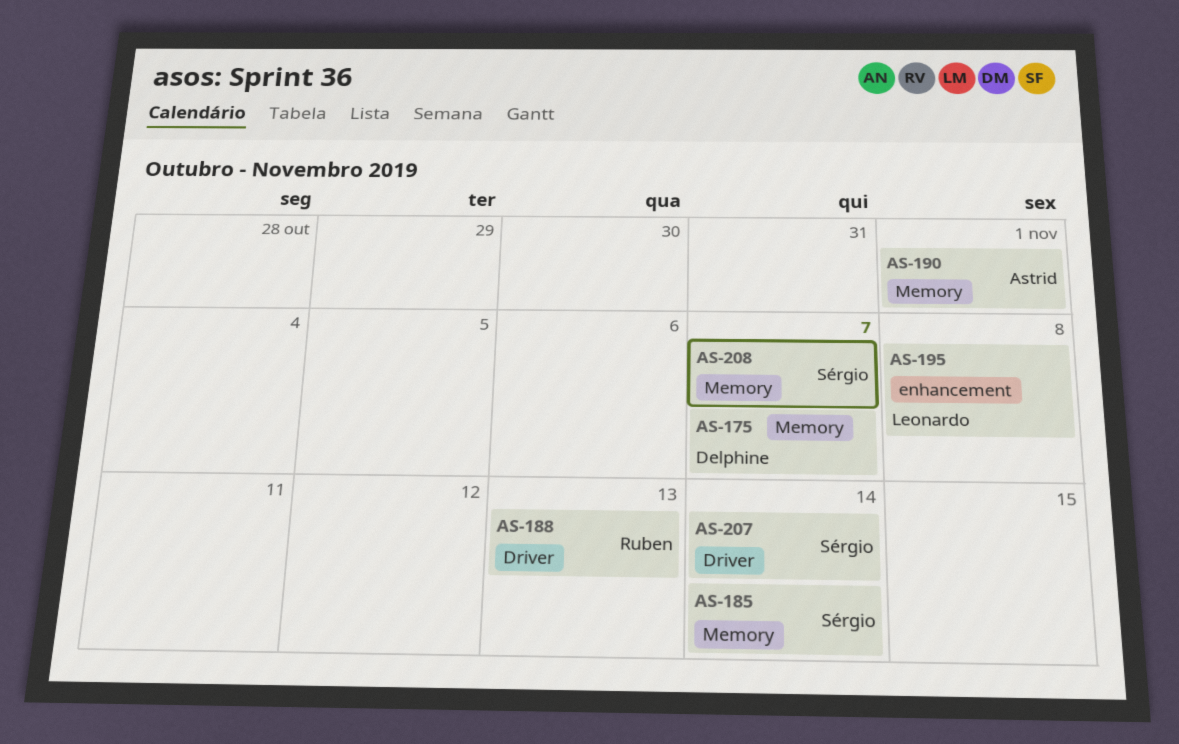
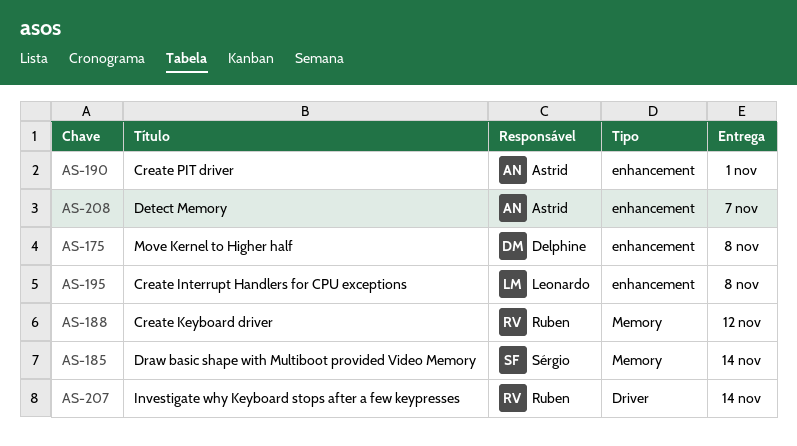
AS-175, label: Memory -> enhancement
AS-175, due: Nov 7 -> Nov 8
AS-188, label: Driver -> Memory
AS-188, due: Nov 13 -> Nov 12
AS-190, label: Memory -> enhancement
AS-207, owner: Sérgio -> Ruben
AS-208, owner: Sérgio -> Astrid
AS-208, label: Memory -> enhancement

